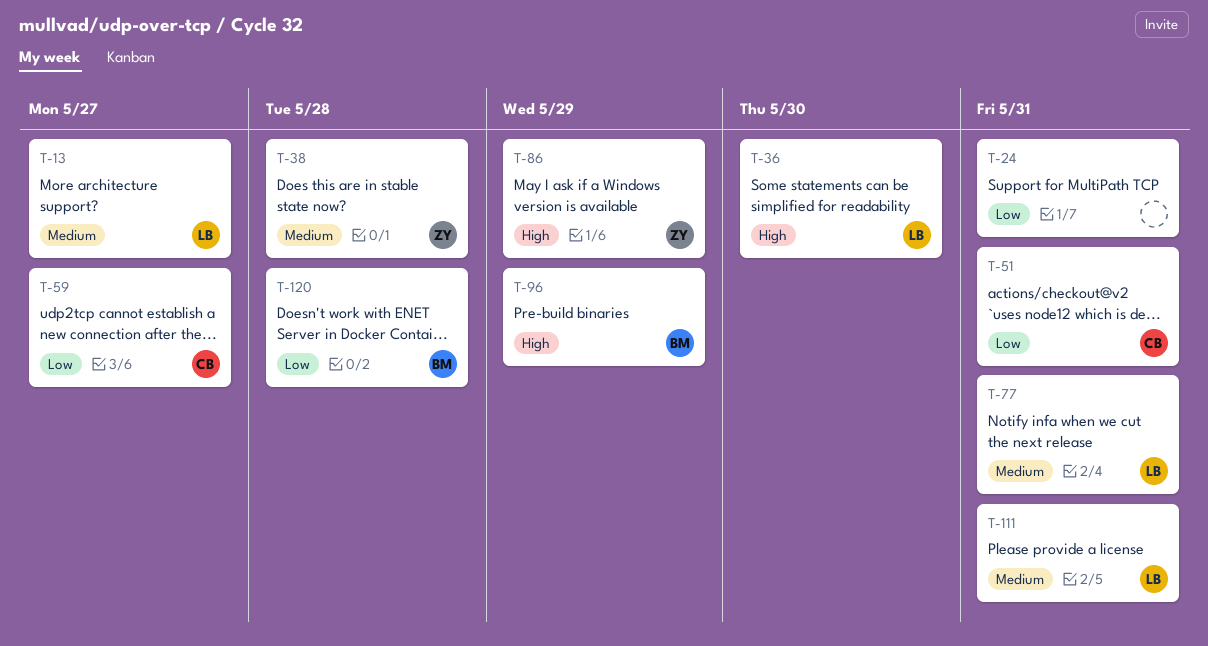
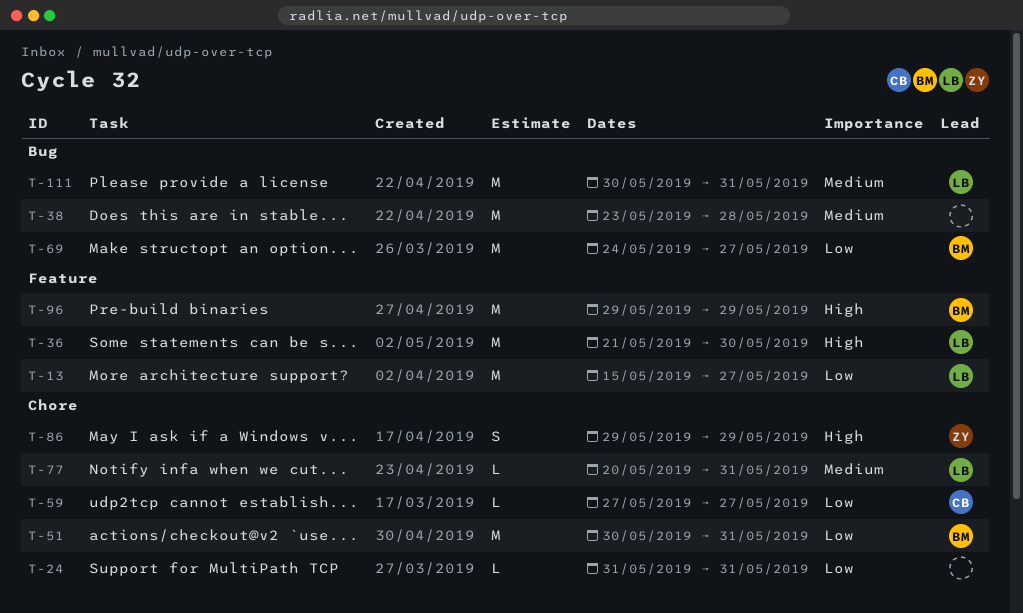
T-13, priority: Medium -> Low
T-38, owner: ZY -> none
T-51, owner: CB -> BM
T-69: none -> present
T-120: present -> none

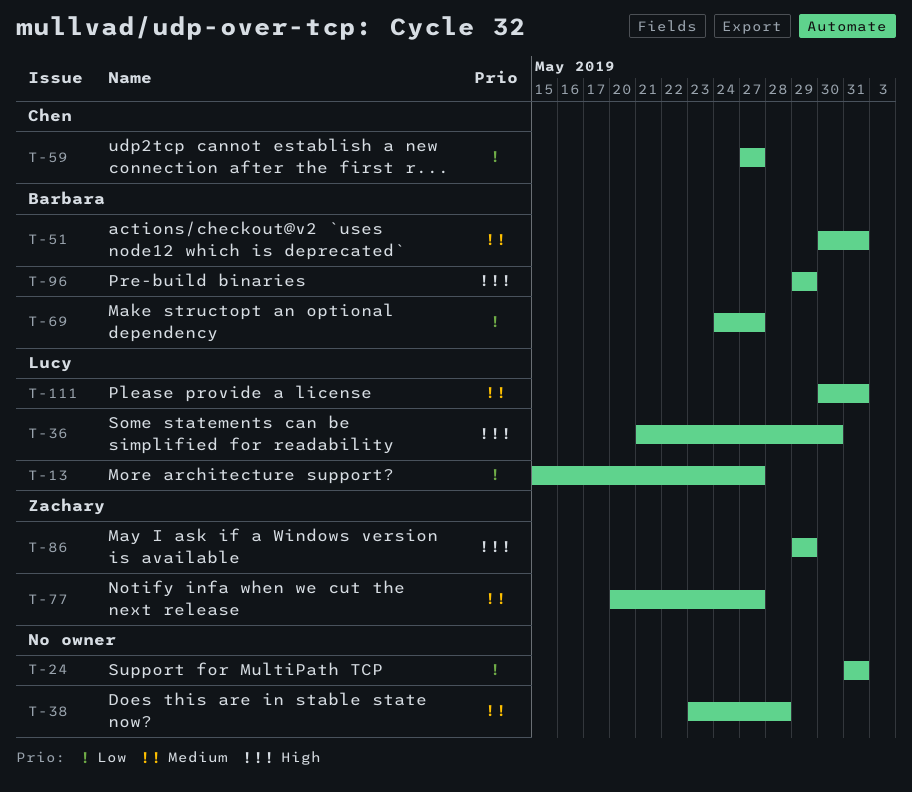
T-51, priority: Low -> Medium
T-77, owner: Lucy -> Zachary
T-77, due: May 31 -> May 27

